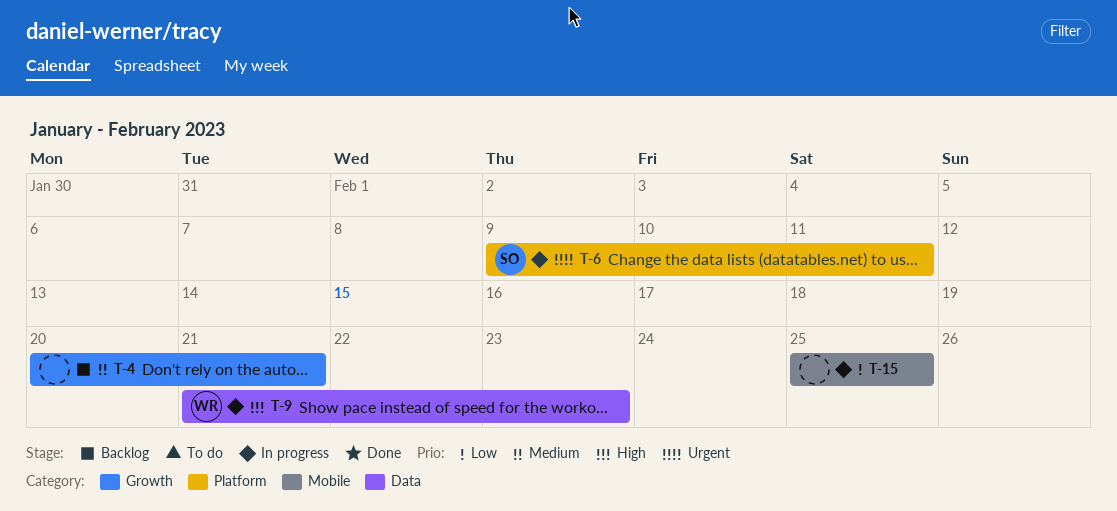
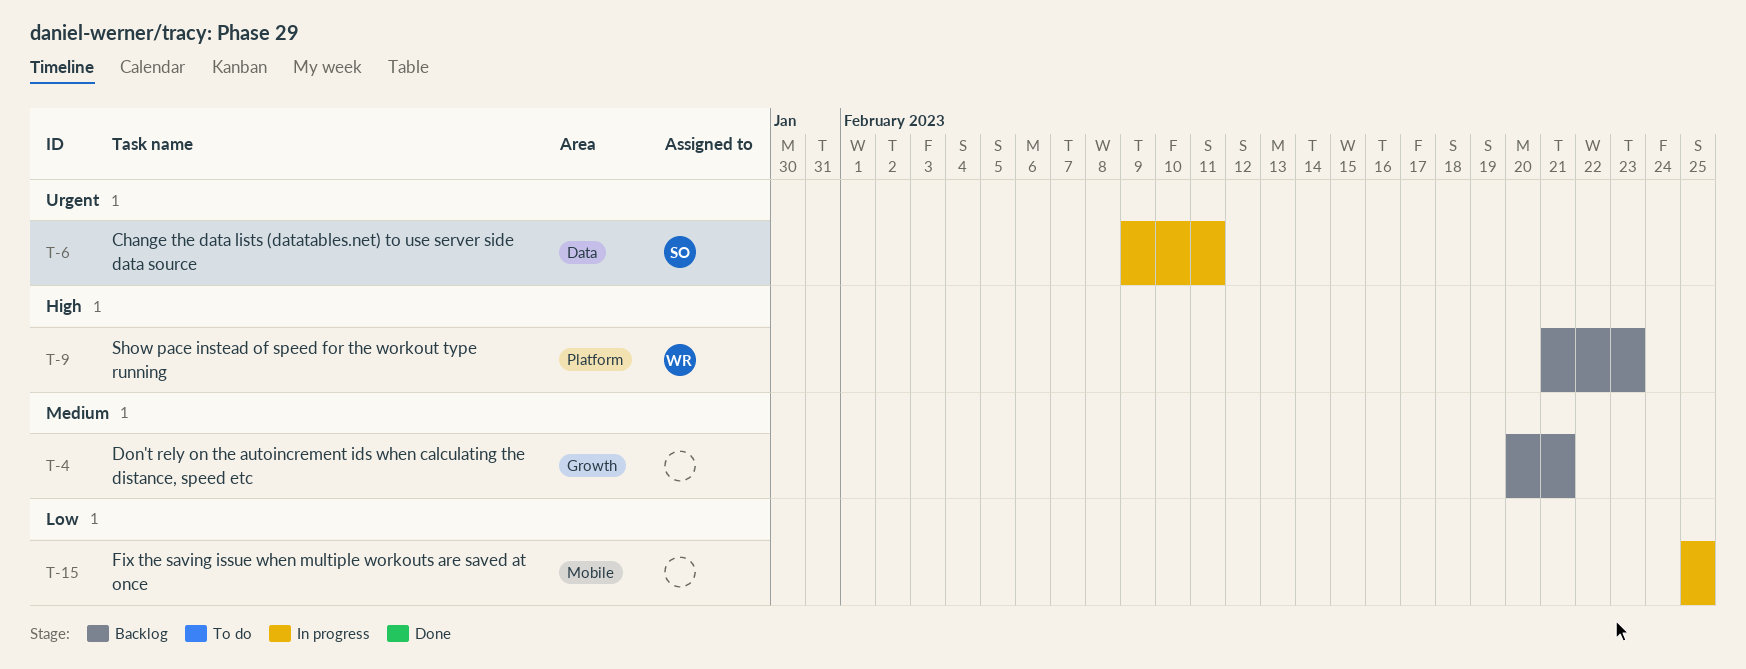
T-6, label: Platform -> Data
T-9, status: In progress -> Backlog
T-9, label: Data -> Platform

